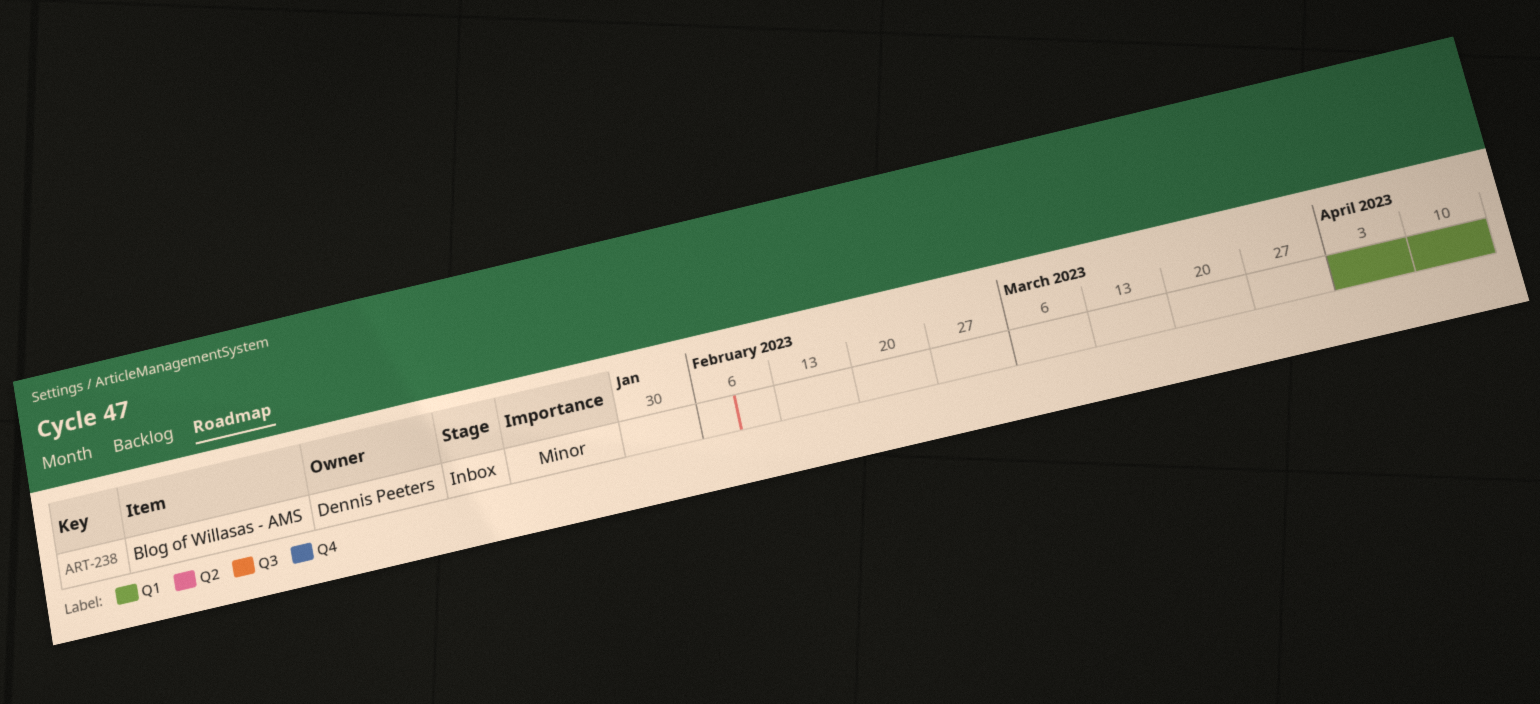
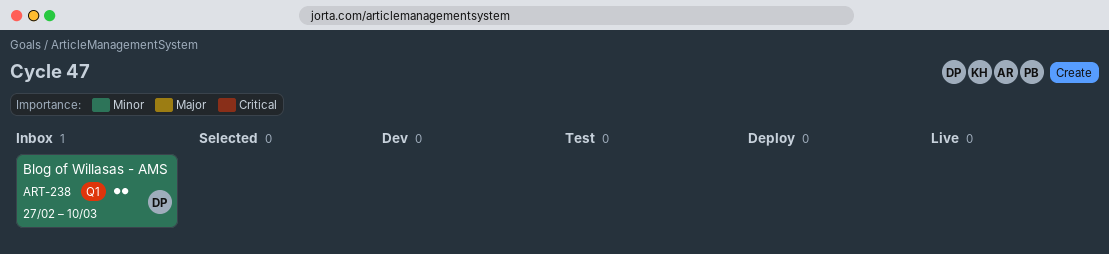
ART-238, start: Apr 3 -> Feb 27
ART-238, due: Apr 14 -> Mar 10

